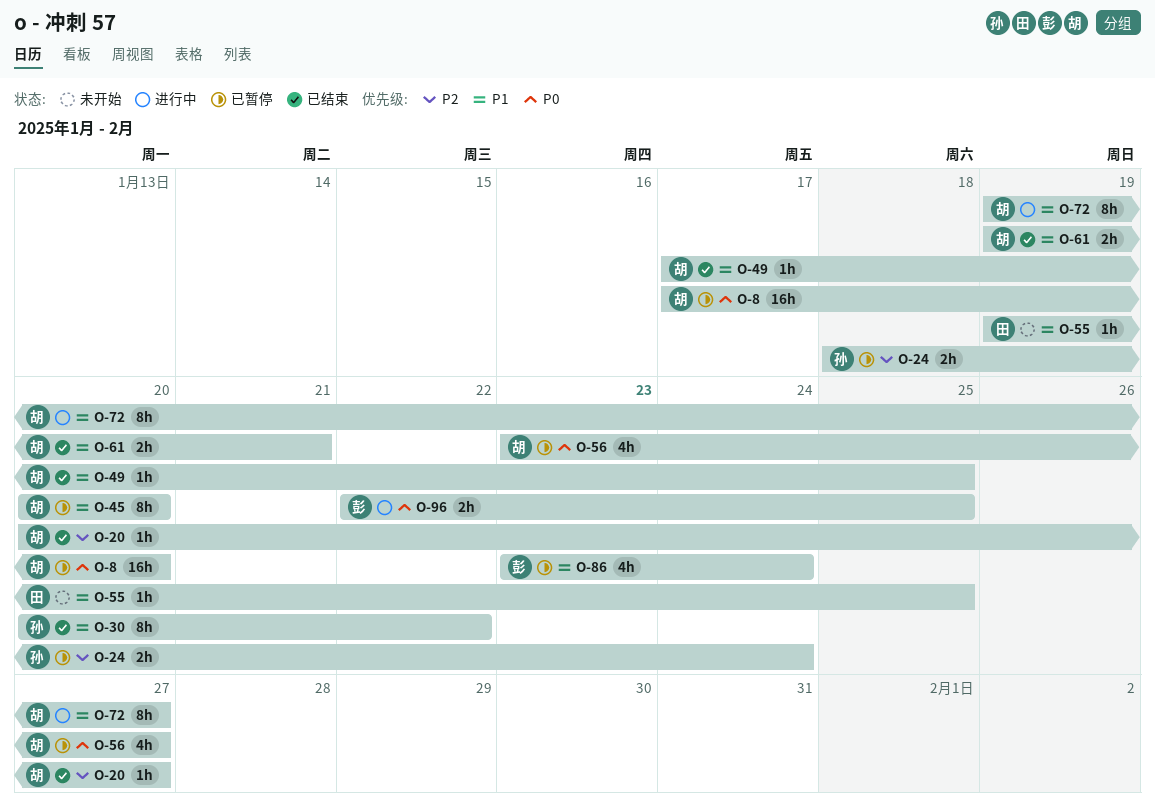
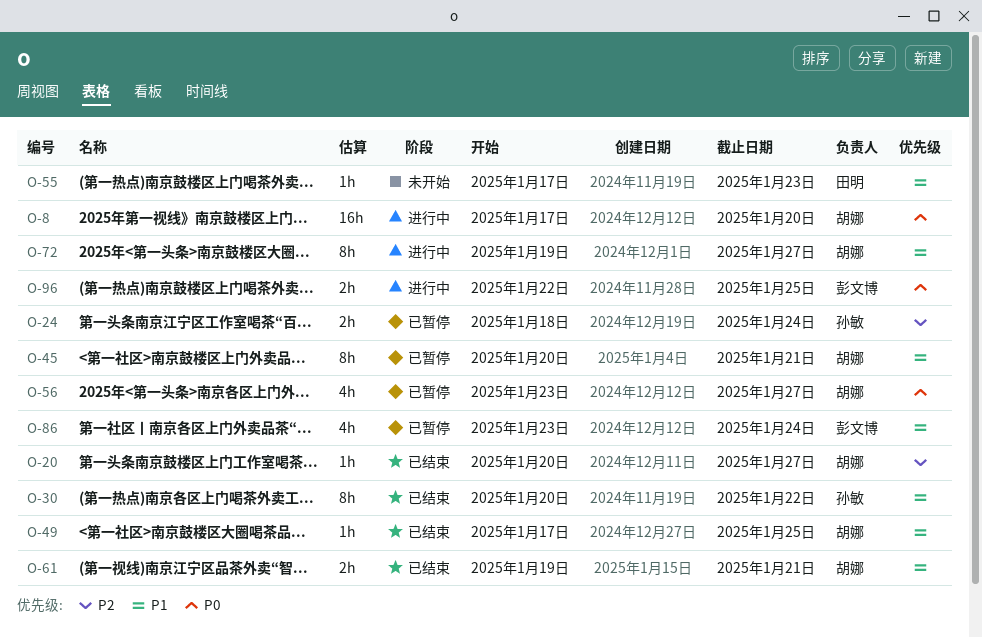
O-8, status: 已暂停 -> 进行中
O-45, due: Jan 20 -> Jan 21
O-55, start: Jan 19 -> Jan 17
O-55, due: Jan 25 -> Jan 23

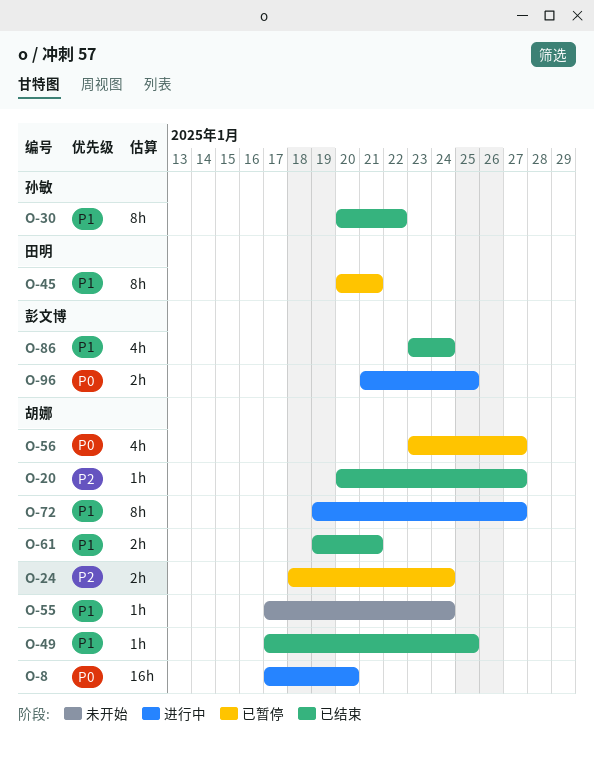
O-24, owner: 孙敏 -> 胡娜
O-45, owner: 胡娜 -> 田明
O-55, owner: 田明 -> 胡娜
O-55, due: Jan 23 -> Jan 24
O-86, status: 已暂停 -> 已结束
O-96, start: Jan 22 -> Jan 21

